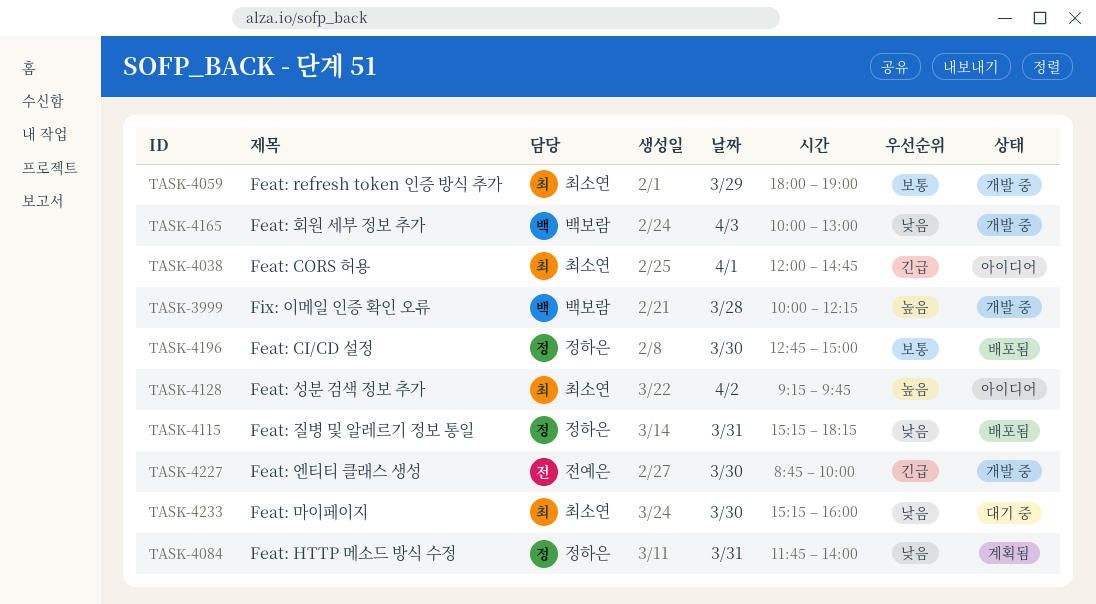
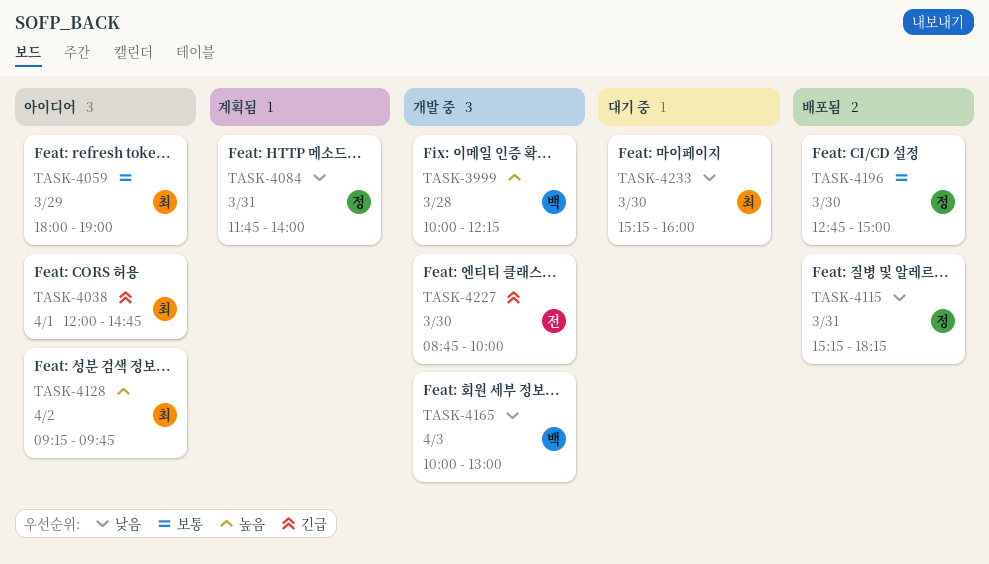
TASK-4059, status: 개발 중 -> 아이디어

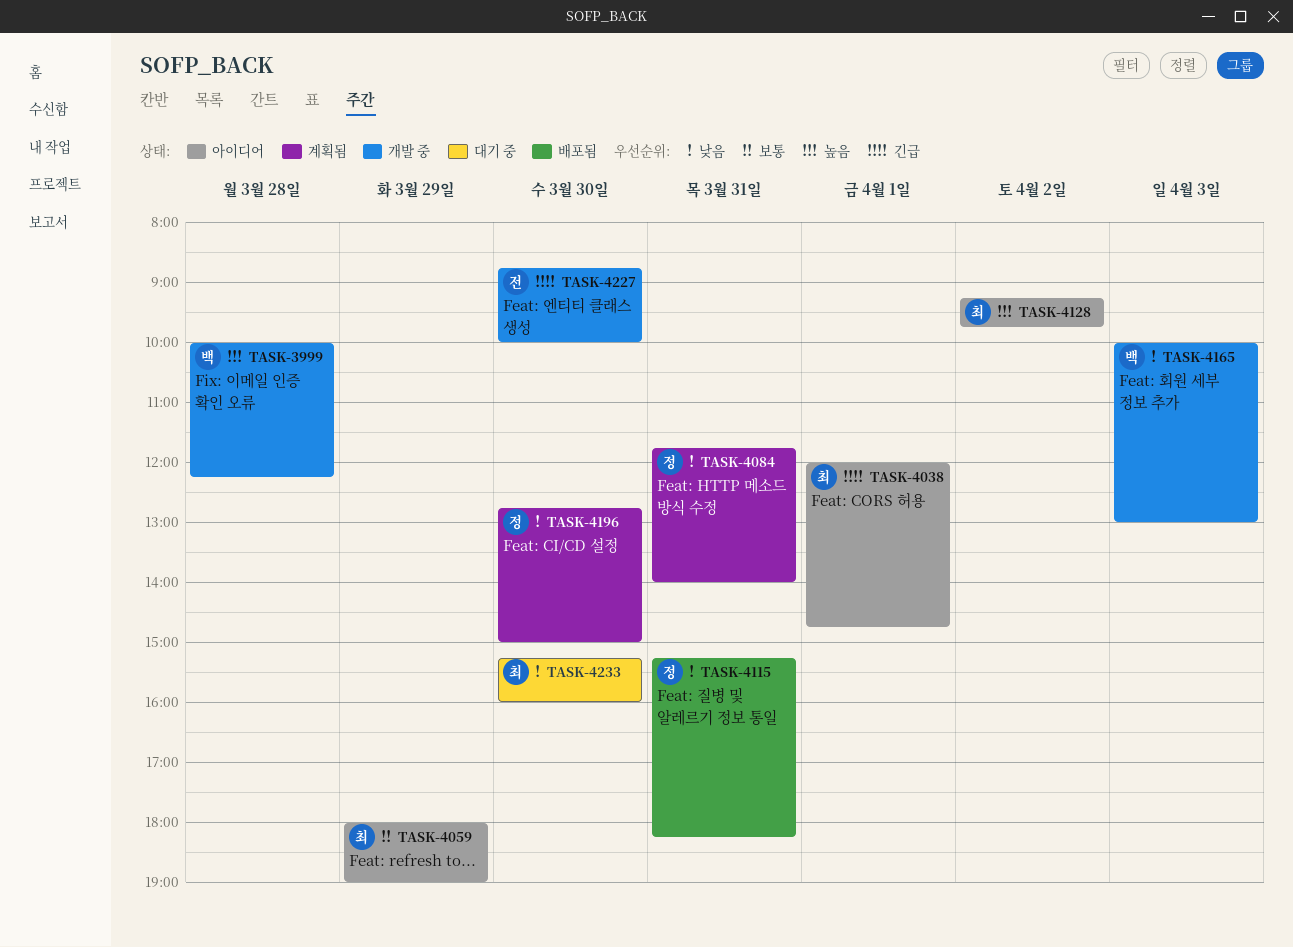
TASK-4196, status: 배포됨 -> 계획됨
TASK-4196, priority: 보통 -> 낮음

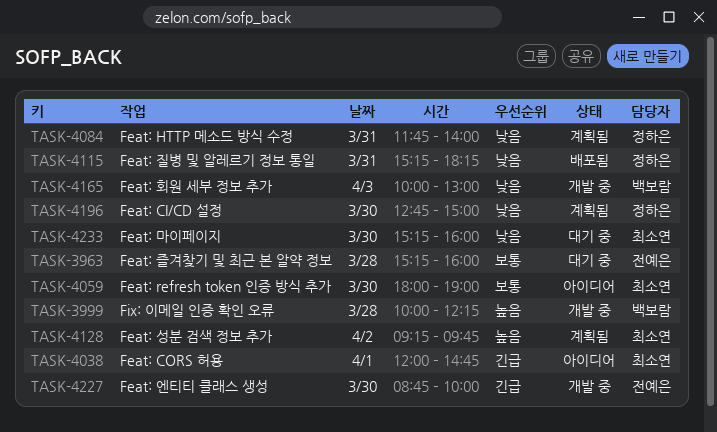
TASK-3963: none -> present
TASK-4059, day: Mar 29 -> Mar 30
TASK-4128, status: 아이디어 -> 계획됨

